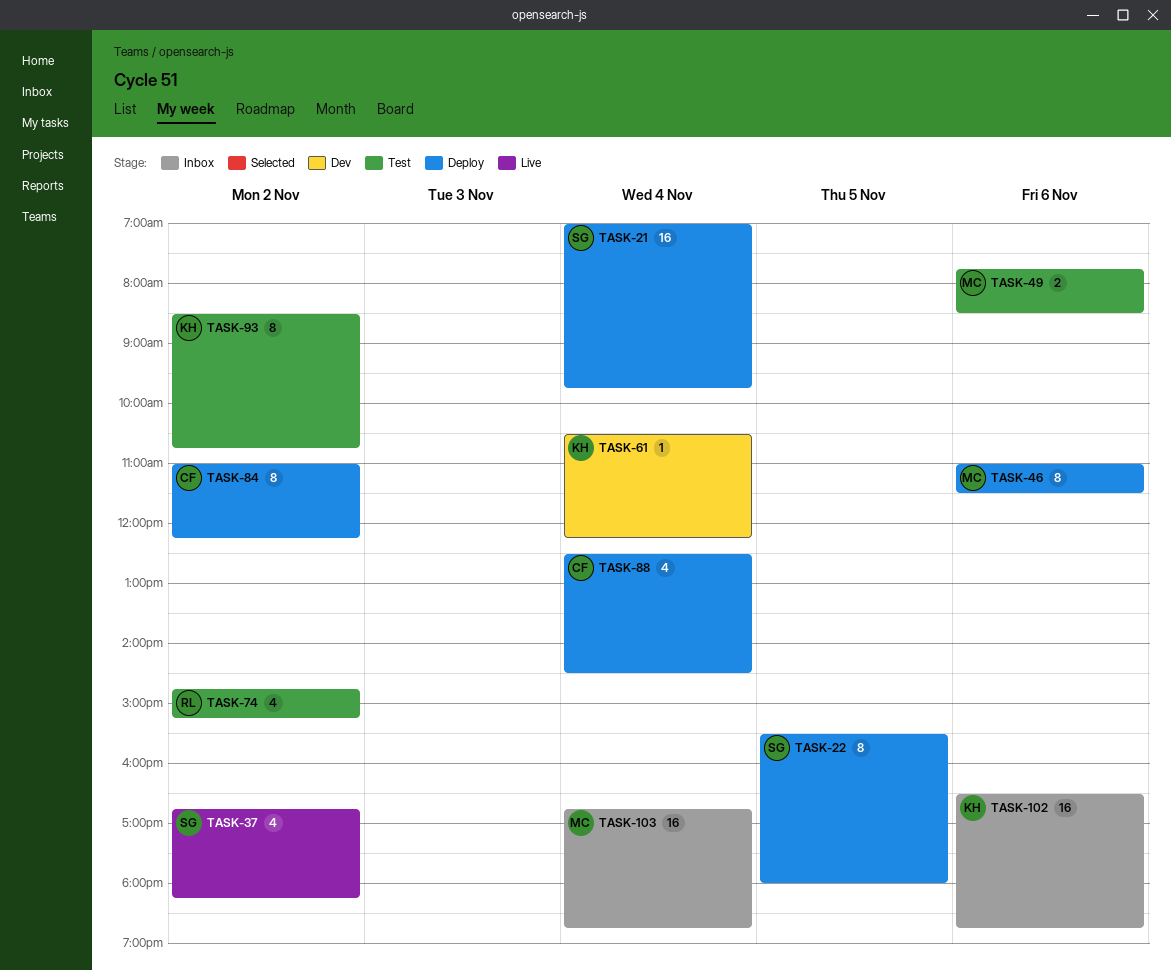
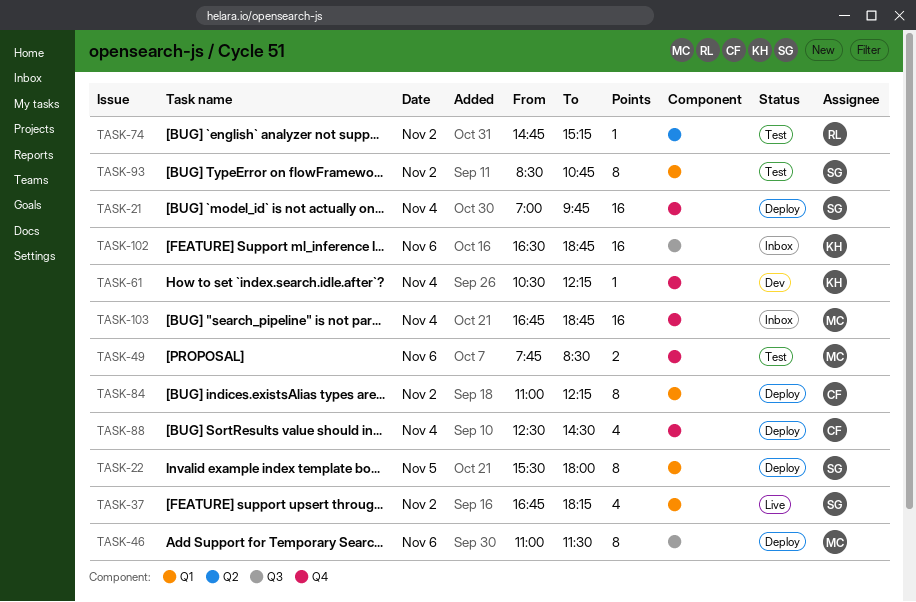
TASK-74, estimate: 4 -> 1
TASK-93, owner: KH -> SG

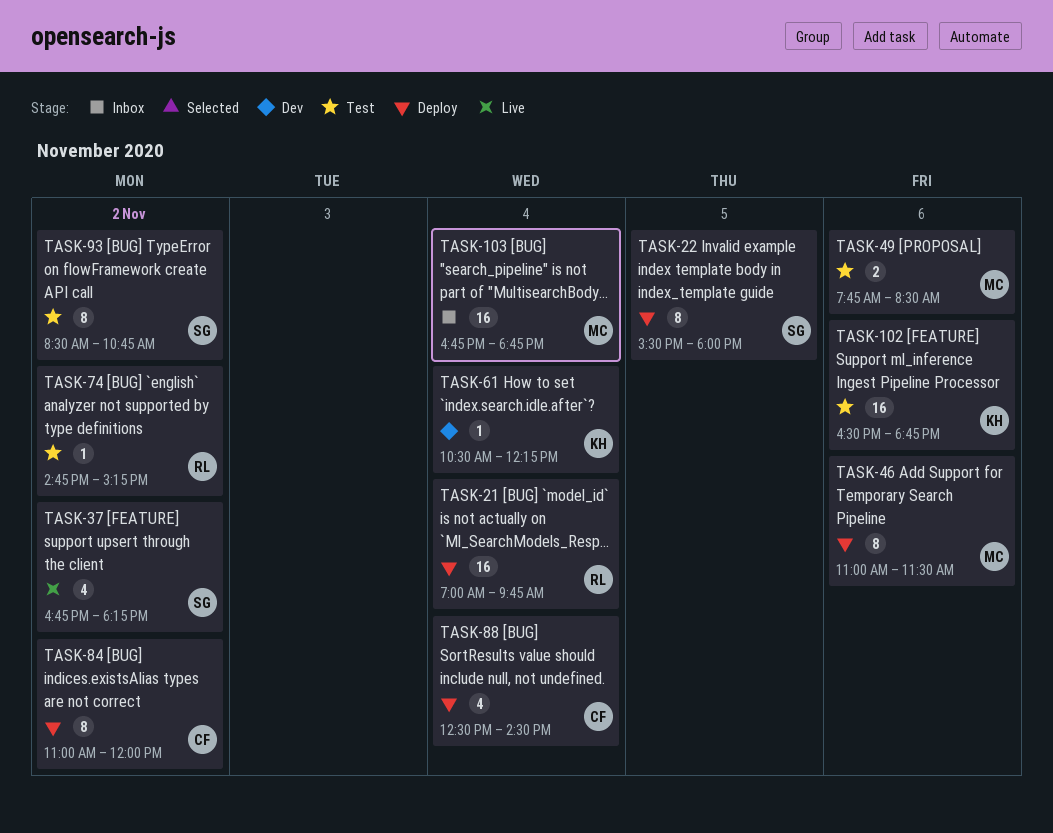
TASK-21, owner: SG -> RL
TASK-84, ends: 12:15 -> 12:00
TASK-102, status: Inbox -> Test

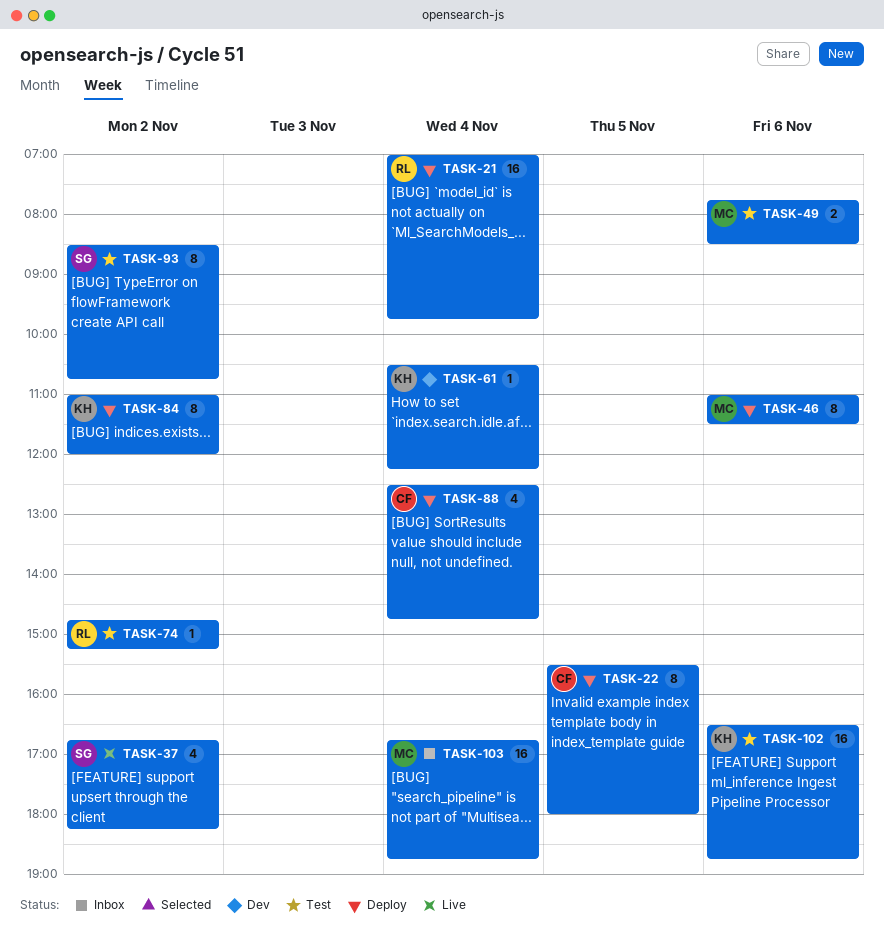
TASK-22, owner: SG -> CF
TASK-84, owner: CF -> KH
TASK-88, ends: 14:30 -> 14:45

